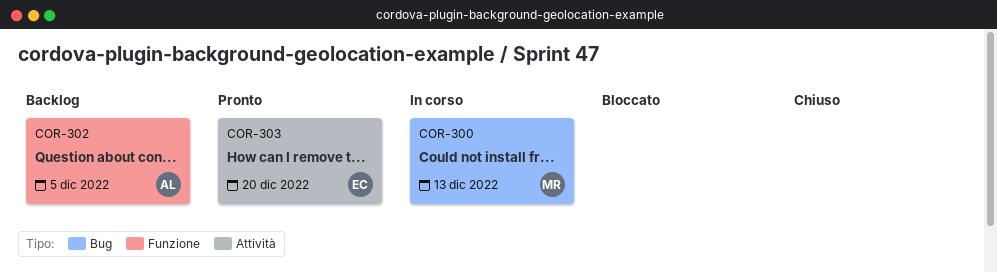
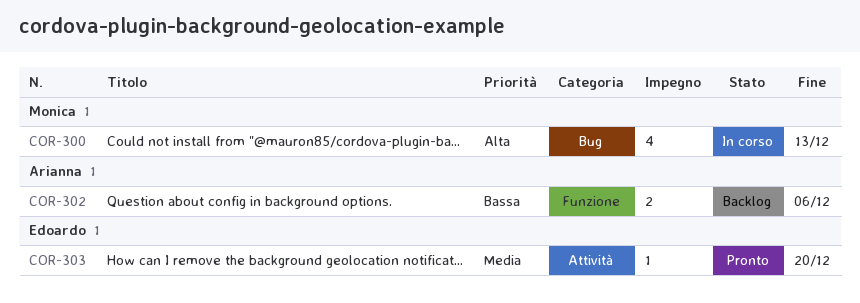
COR-302, due: Dec 5 -> Dec 6

